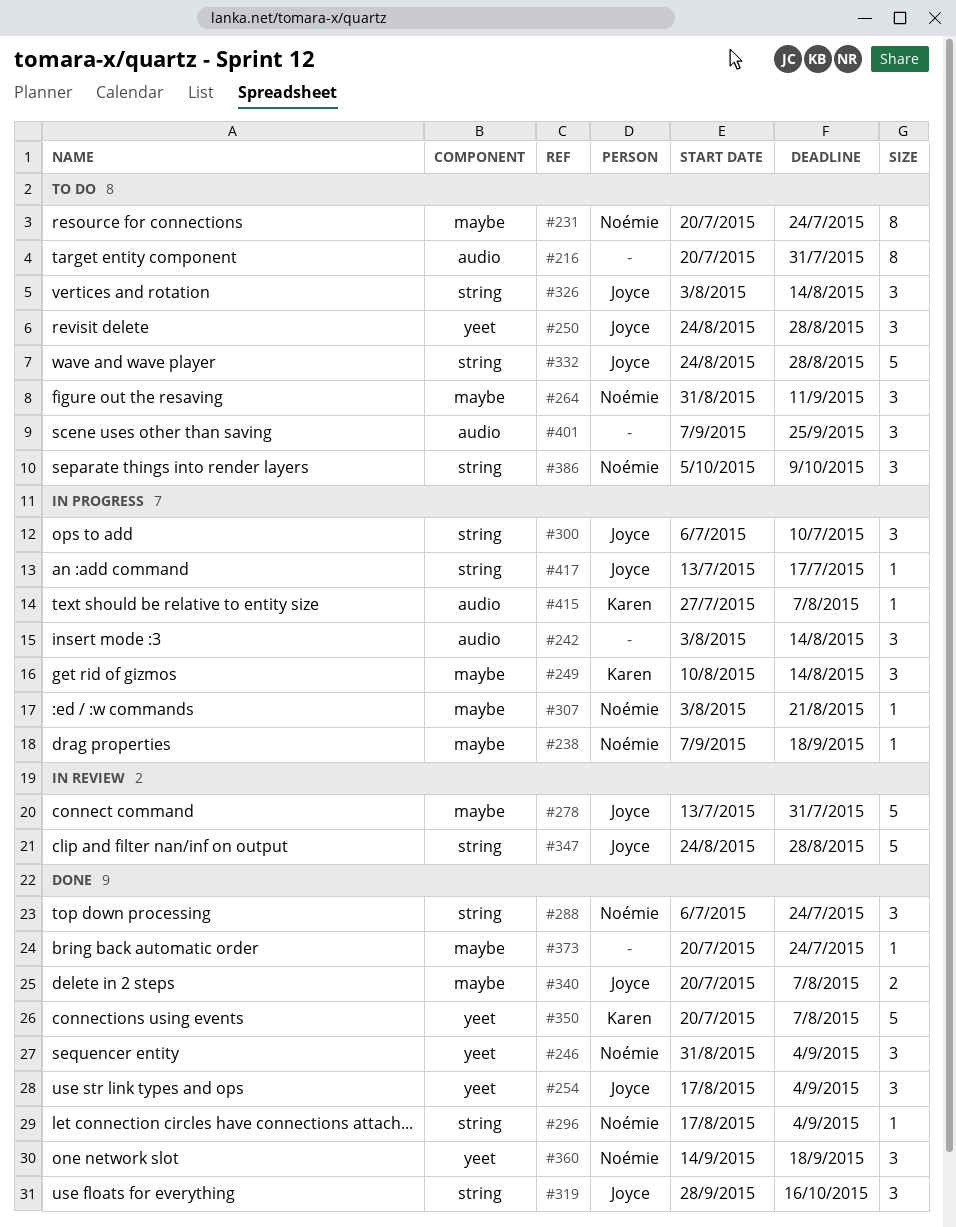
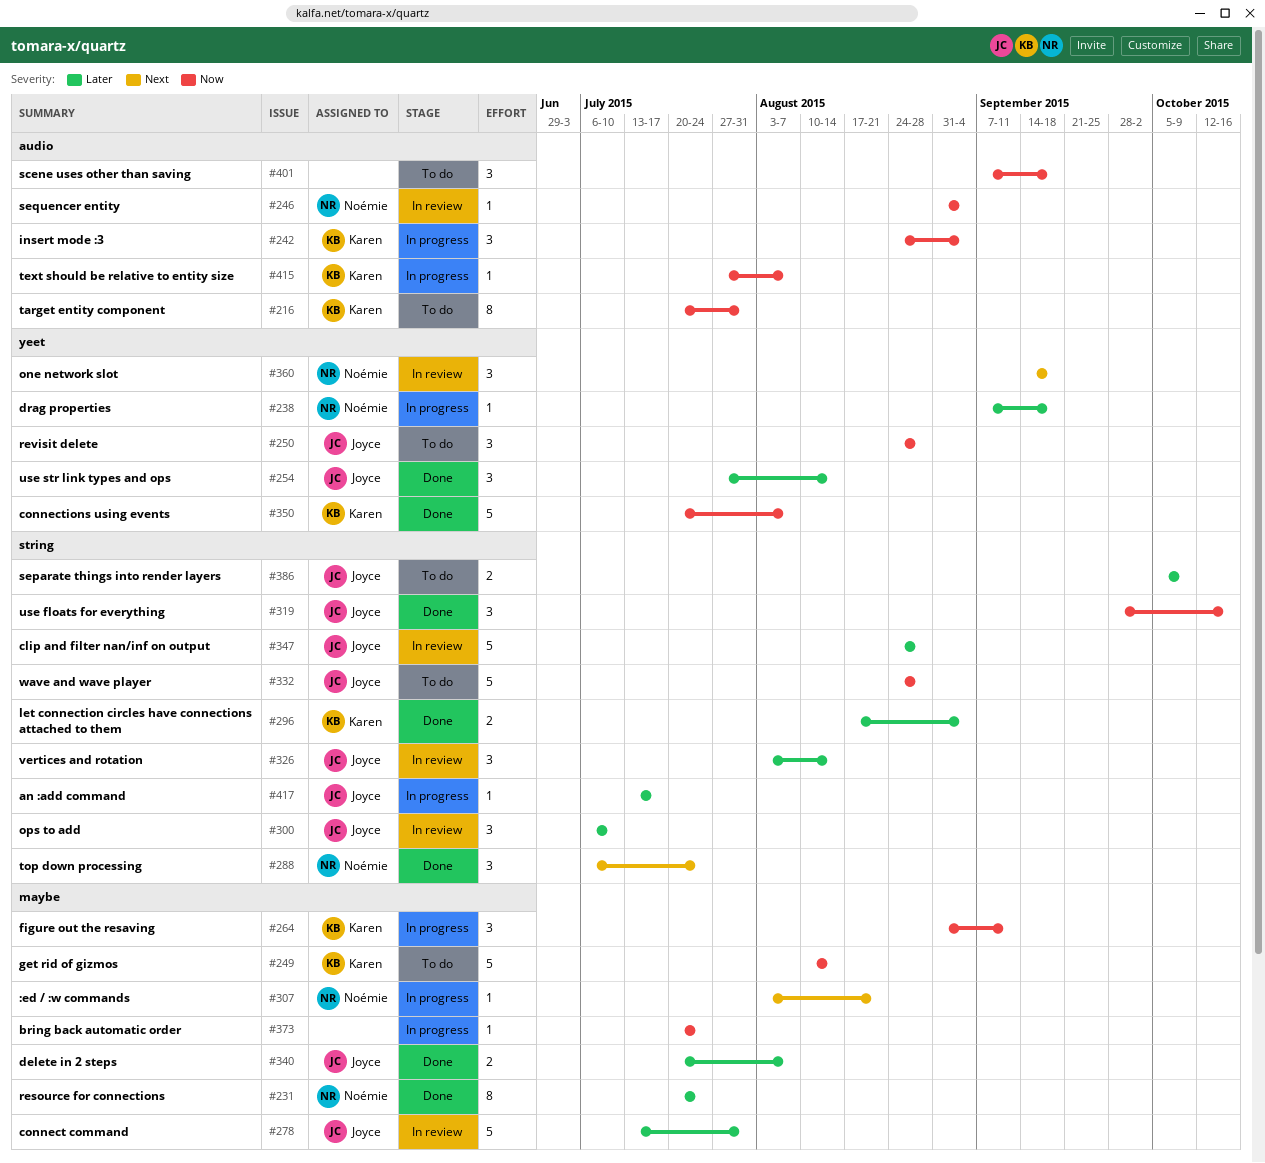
#216, owner: none -> Karen
#231, status: To do -> Done
#238, label: maybe -> yeet
#242, owner: none -> Karen
#242, start: Aug 3 -> Aug 24
#242, due: Aug 14 -> Sep 4
#246, status: Done -> In review
#246, label: yeet -> audio
#246, estimate: 3 -> 1
#249, status: In progress -> To do
#249, estimate: 3 -> 5
#254, start: Aug 17 -> Jul 27
#254, due: Sep 4 -> Aug 14
#264, status: To do -> In progress
#264, owner: Noémie -> Karen
#296, owner: Noémie -> Karen
#296, estimate: 1 -> 2
#300, status: In progress -> In review
#326, status: To do -> In review
#360, status: Done -> In review
#373, status: Done -> In progress
#386, owner: Noémie -> Joyce
#386, estimate: 3 -> 2
#401, due: Sep 25 -> Sep 18

